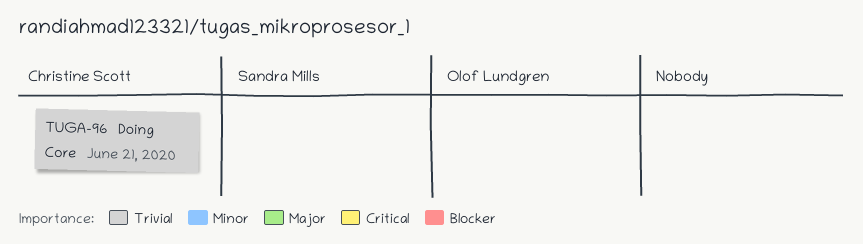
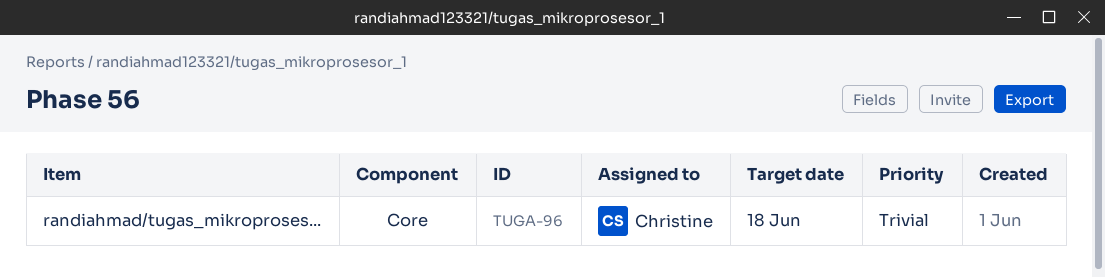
TUGA-96, due: Jun 21 -> Jun 18

